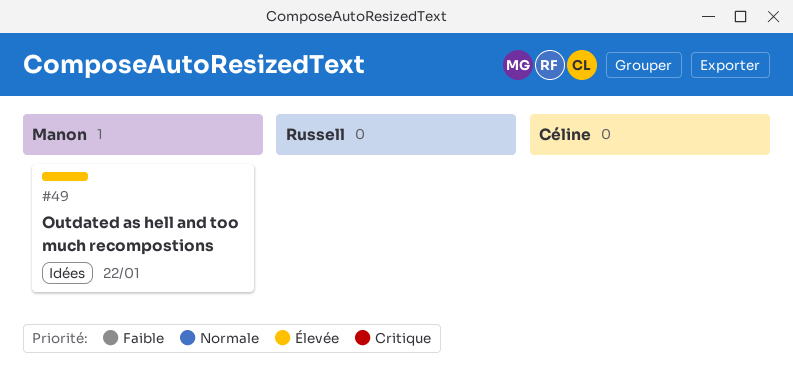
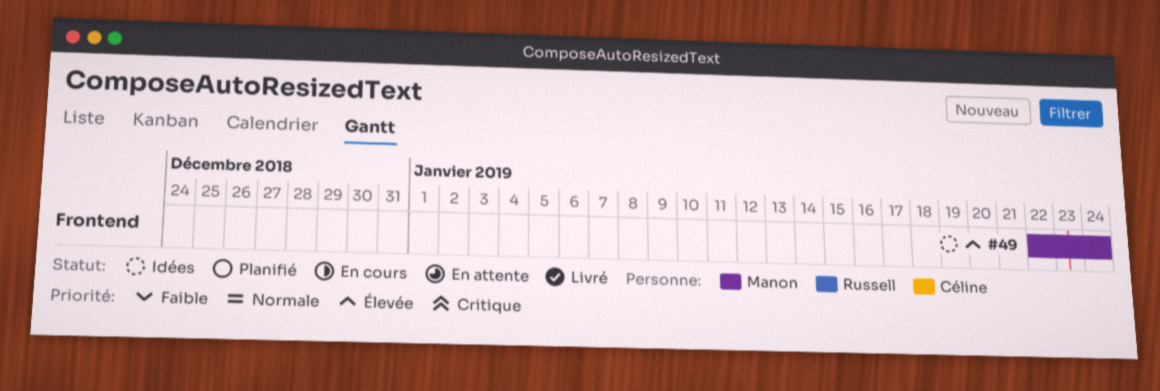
#49, due: Jan 22 -> Jan 24

